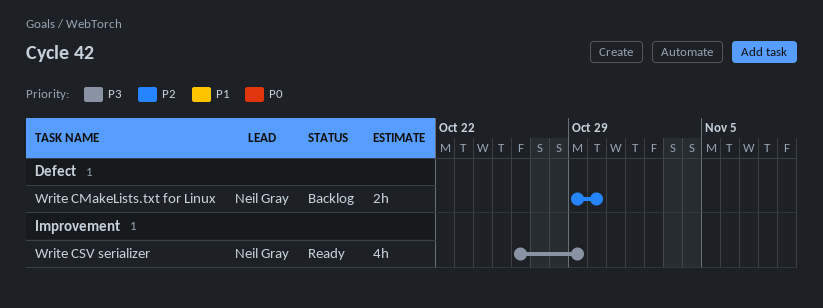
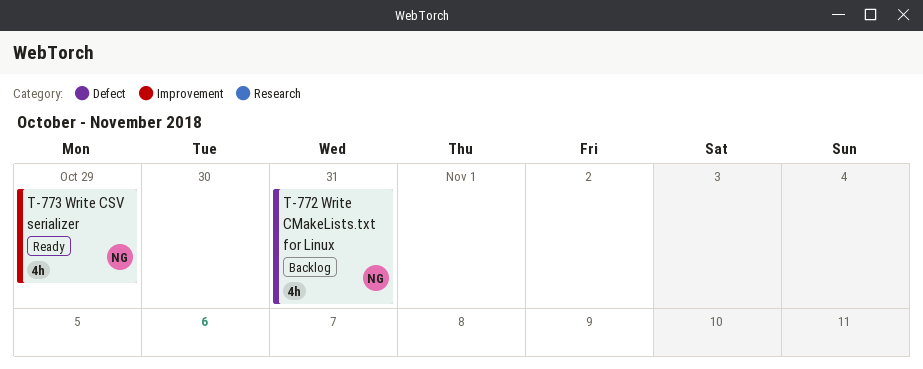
Write CMakeLists.txt for Linux, estimate: 2h -> 4h
Write CMakeLists.txt for Linux, due: Oct 30 -> Oct 31

